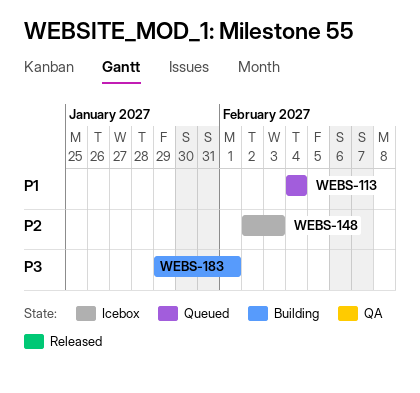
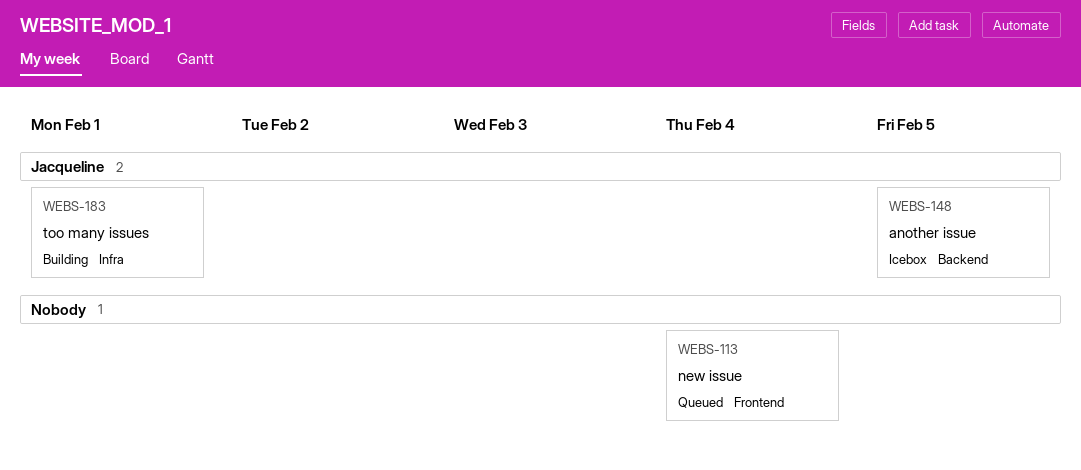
WEBS-148, due: Feb 3 -> Feb 5

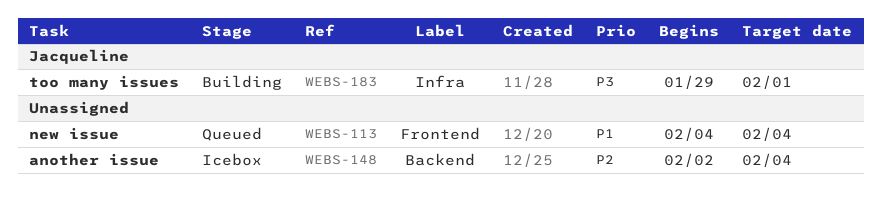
WEBS-148, owner: Jacqueline -> none
WEBS-148, due: Feb 5 -> Feb 4

